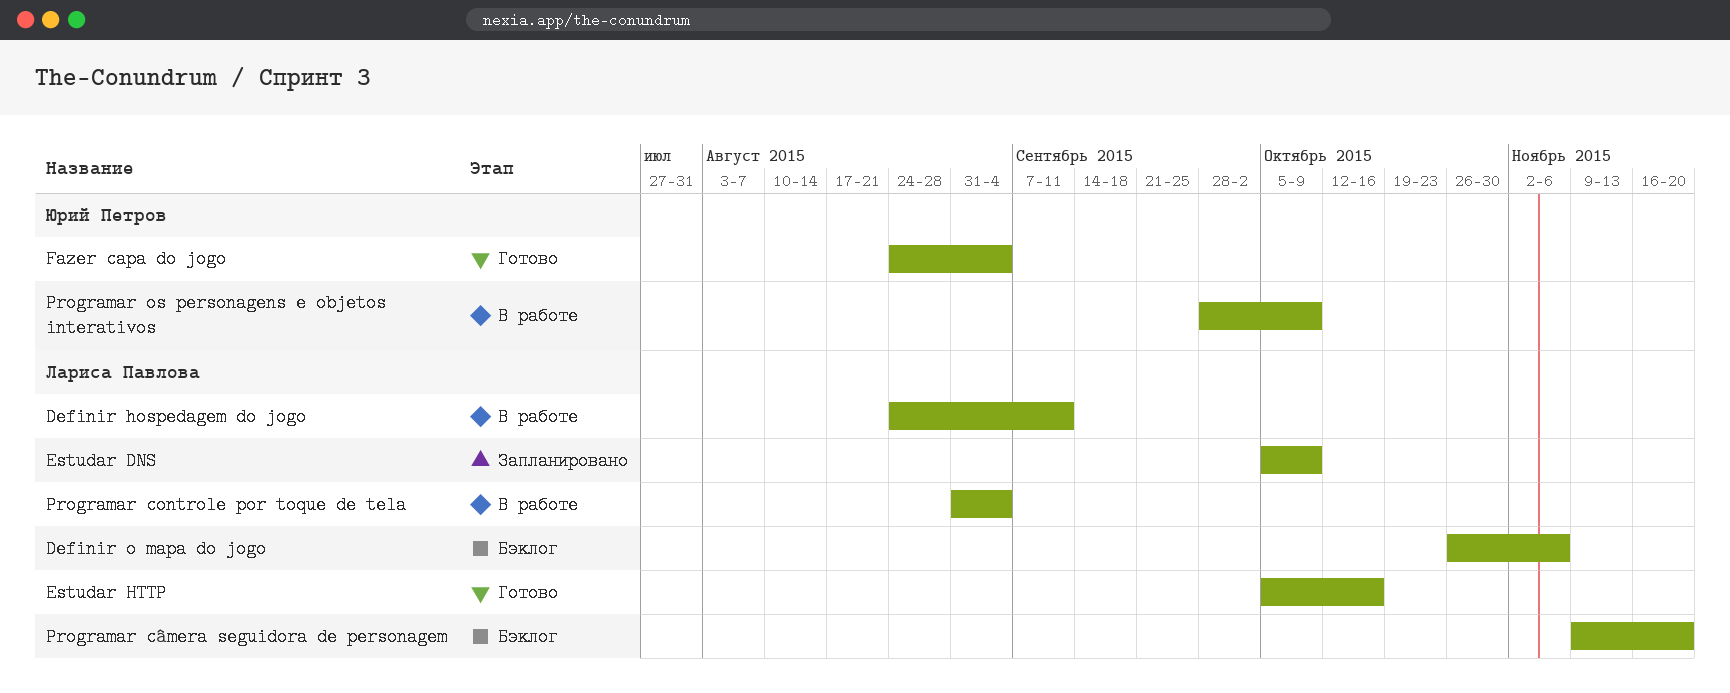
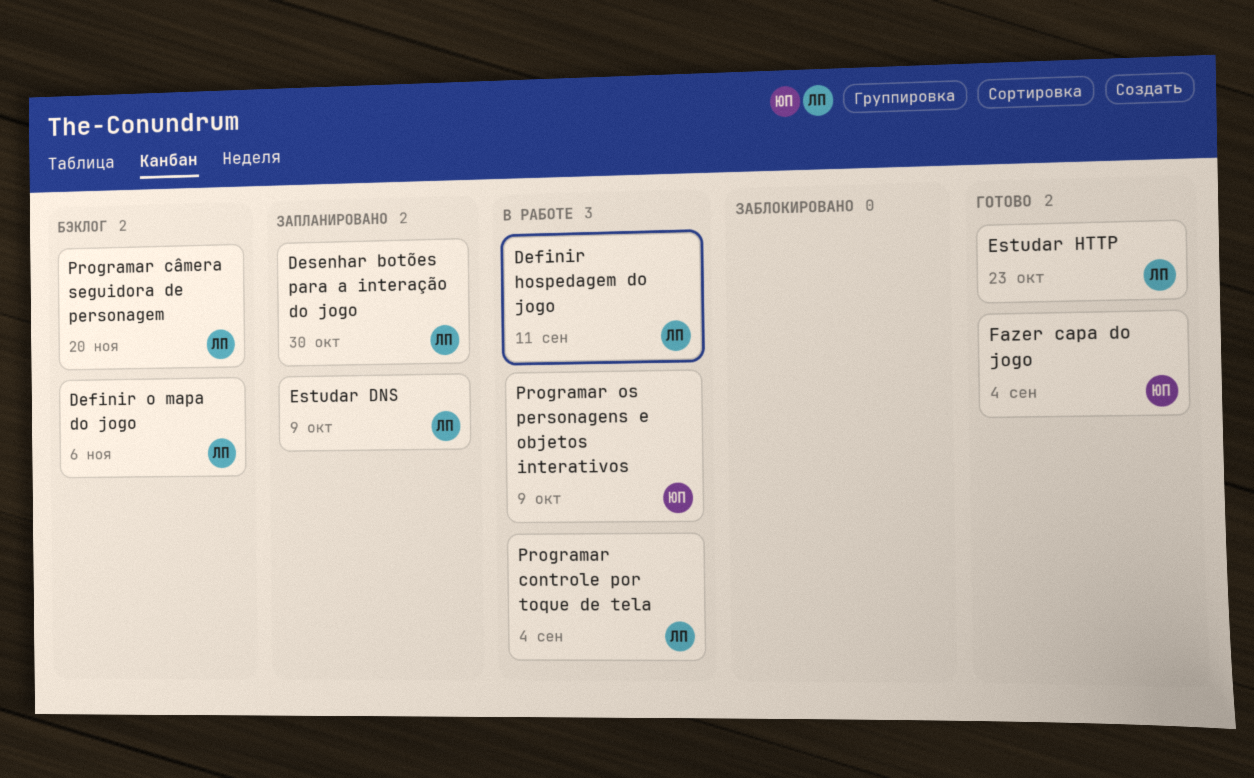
Desenhar botões para a interação do jogo: none -> present
Estudar HTTP, due: Oct 16 -> Oct 23

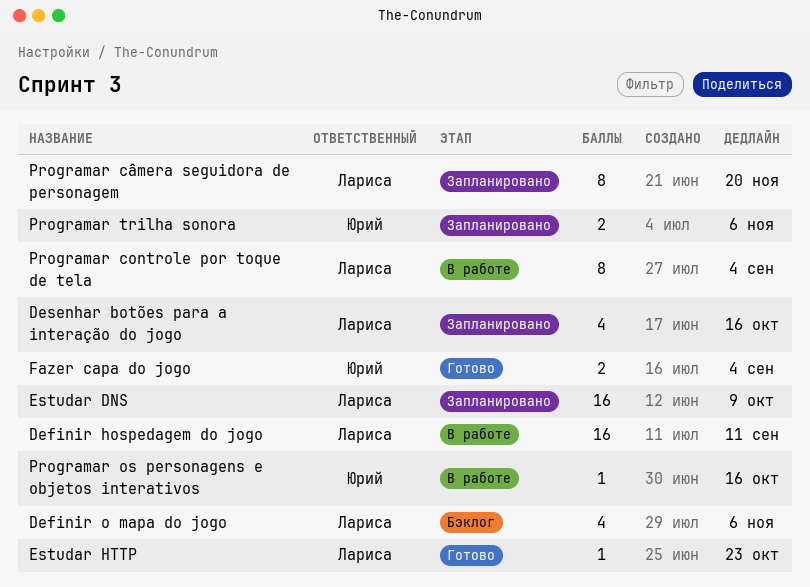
Desenhar botões para a interação do jogo, due: Oct 30 -> Oct 16
Programar câmera seguidora de personagem, status: Бэклог -> Запланировано
Programar os personagens e objetos interativos, due: Oct 9 -> Oct 16
Programar trilha sonora: none -> present

